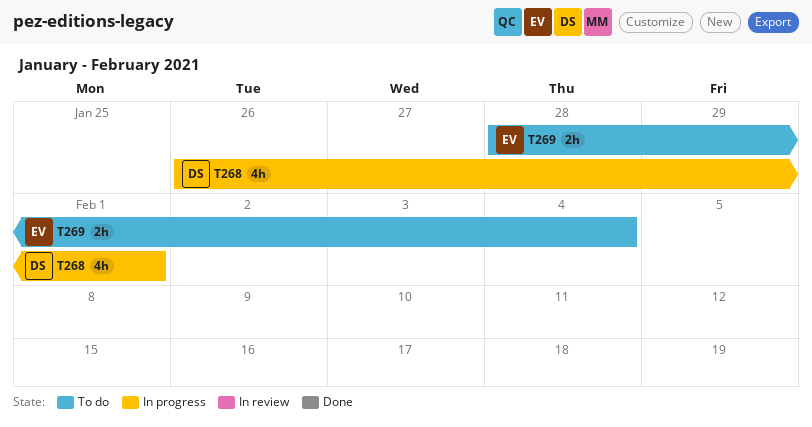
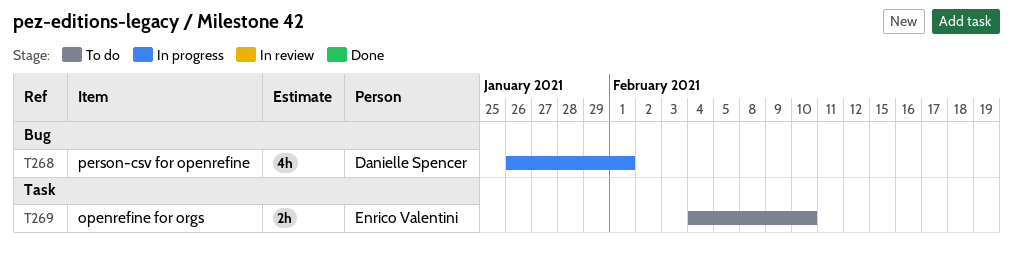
T269, start: Jan 28 -> Feb 4
T269, due: Feb 4 -> Feb 10

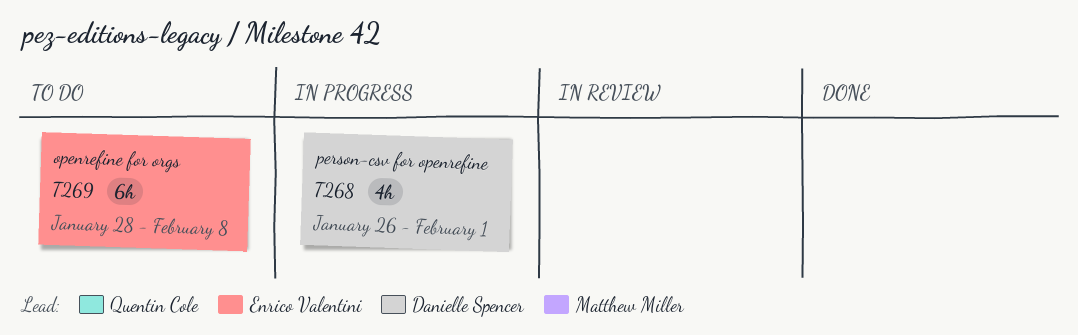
T269, estimate: 2h -> 6h
T269, start: Feb 4 -> Jan 28
T269, due: Feb 10 -> Feb 8

